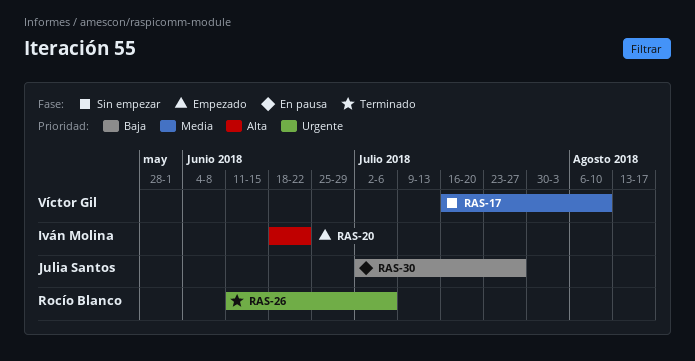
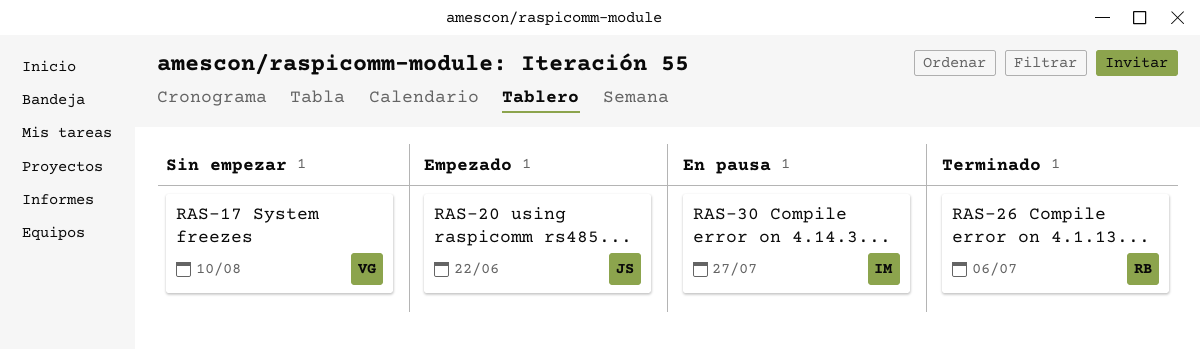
RAS-20, owner: Iván Molina -> Julia Santos
RAS-30, owner: Julia Santos -> Iván Molina

